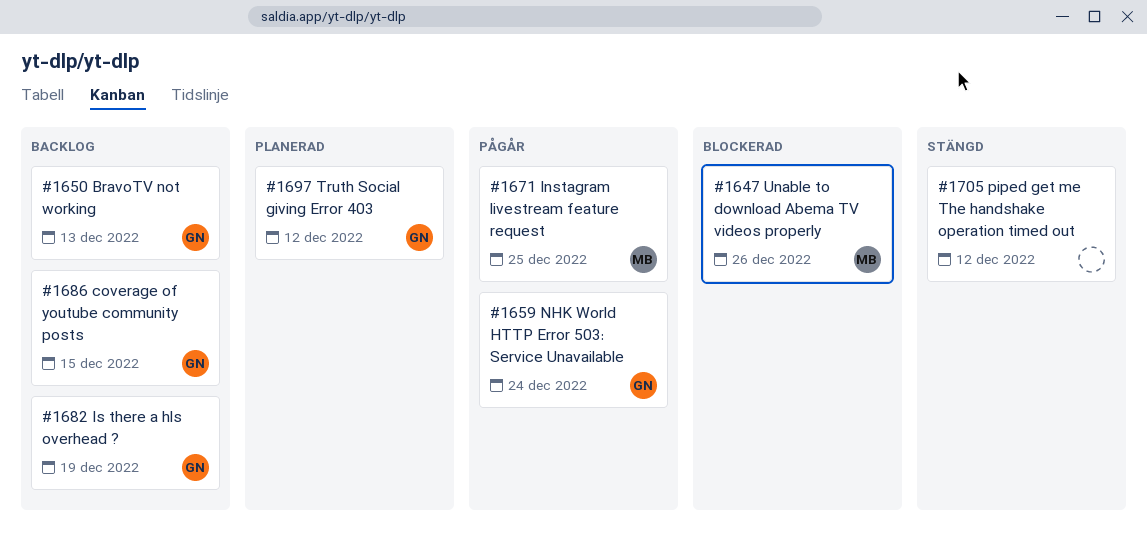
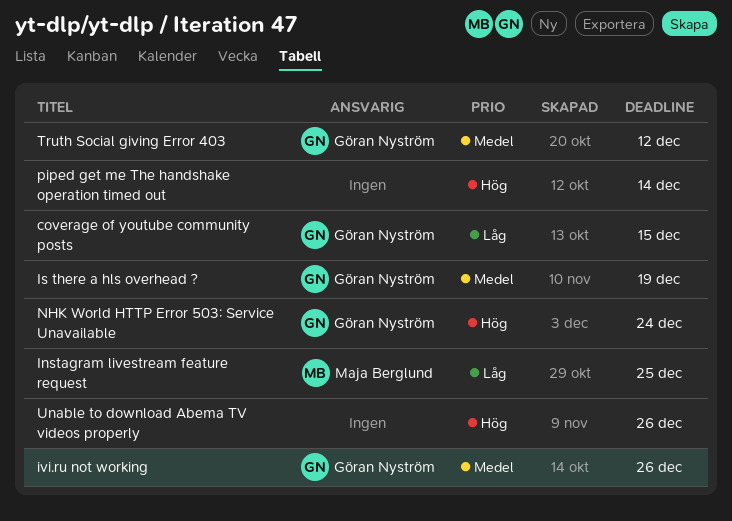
BravoTV not working: present -> none
ivi.ru not working: none -> present
piped get me The handshake operation timed out, due: Dec 12 -> Dec 14
Unable to download Abema TV videos properly, owner: Maja Berglund -> none

